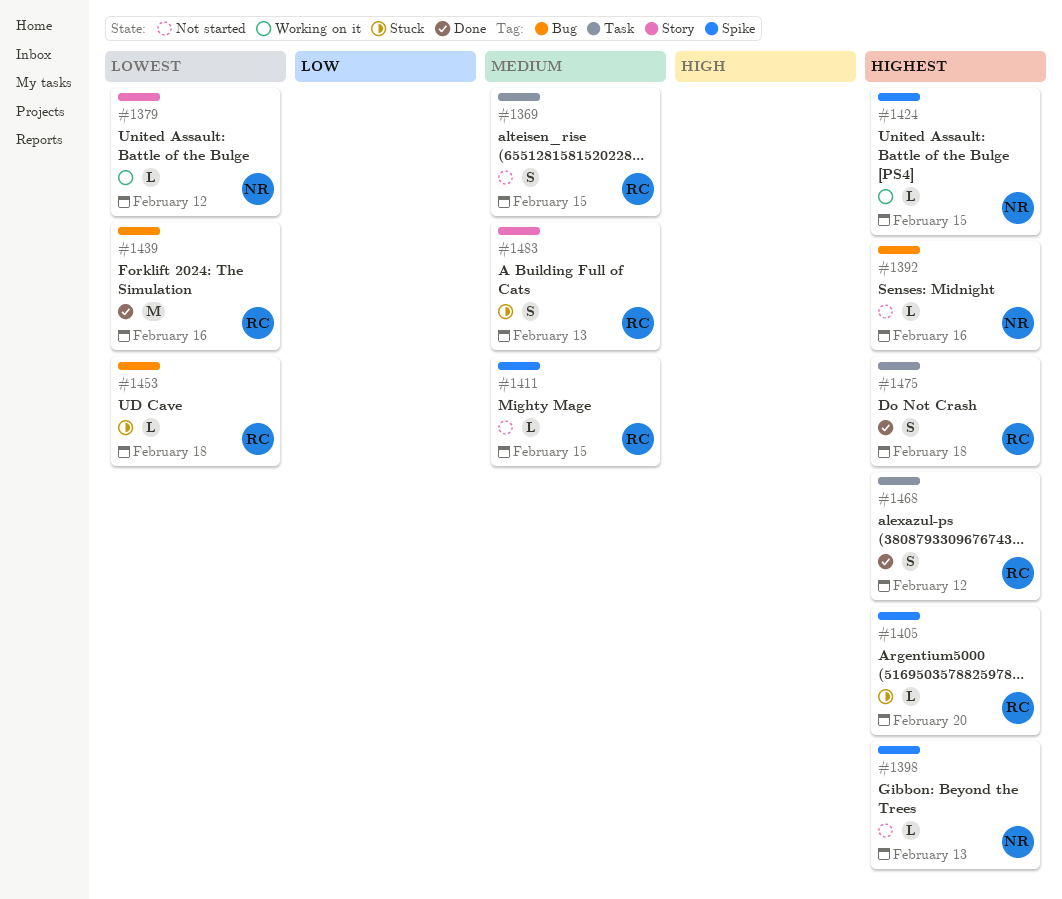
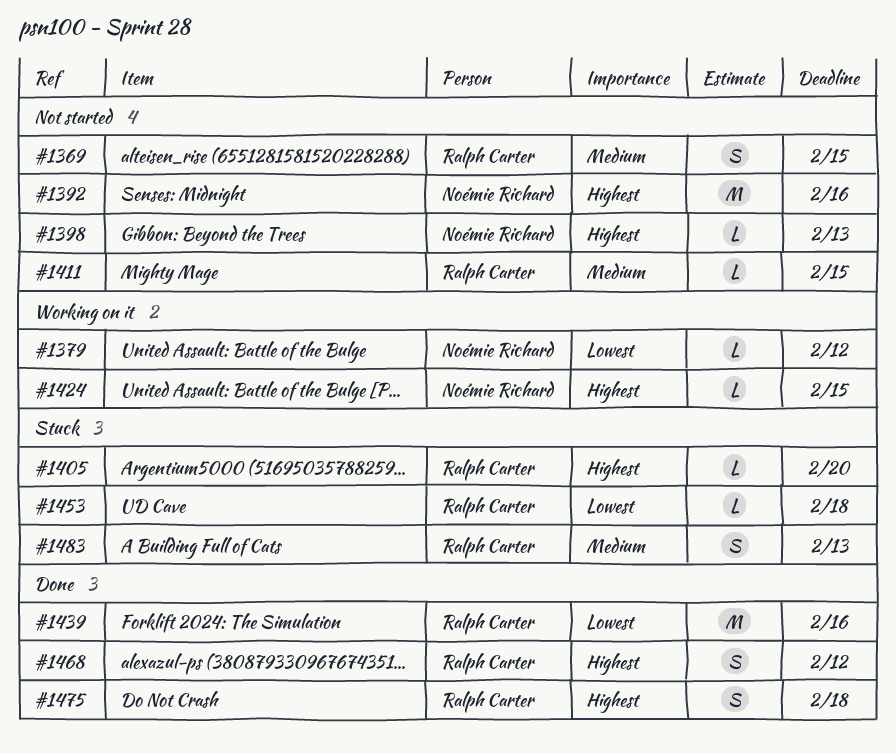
#1392, estimate: L -> M

